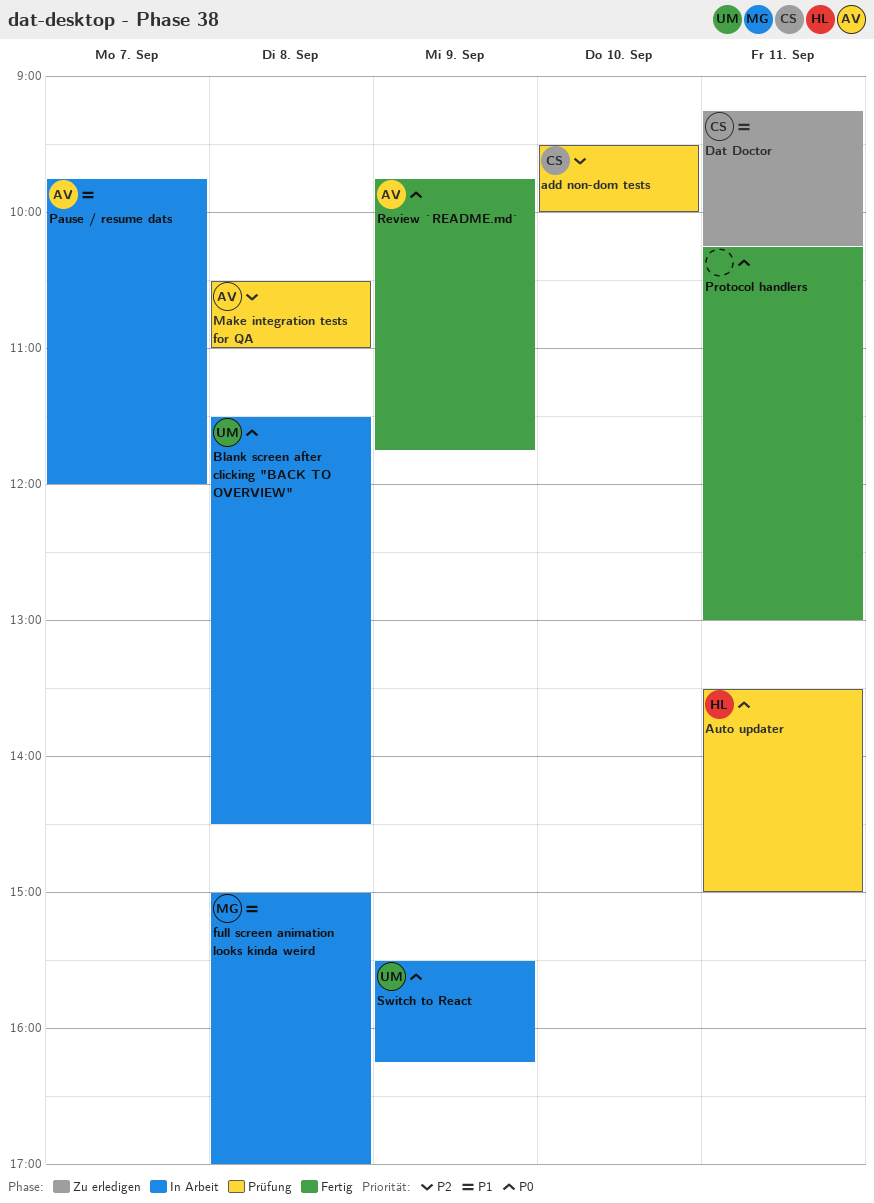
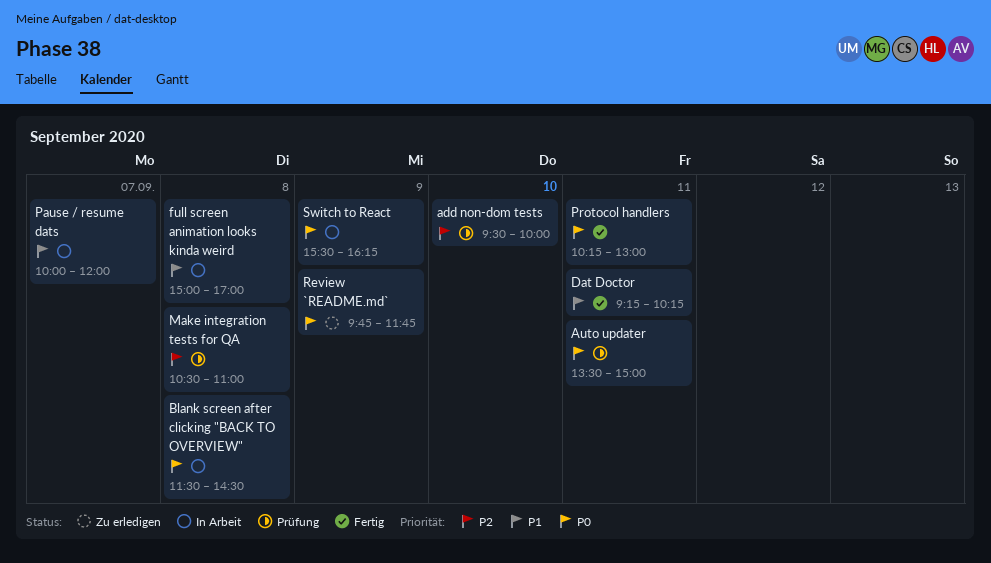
Dat Doctor, status: Zu erledigen -> Fertig
Pause / resume dats, begins: 09:45 -> 10:00
Review `README.md`, status: Fertig -> Zu erledigen

